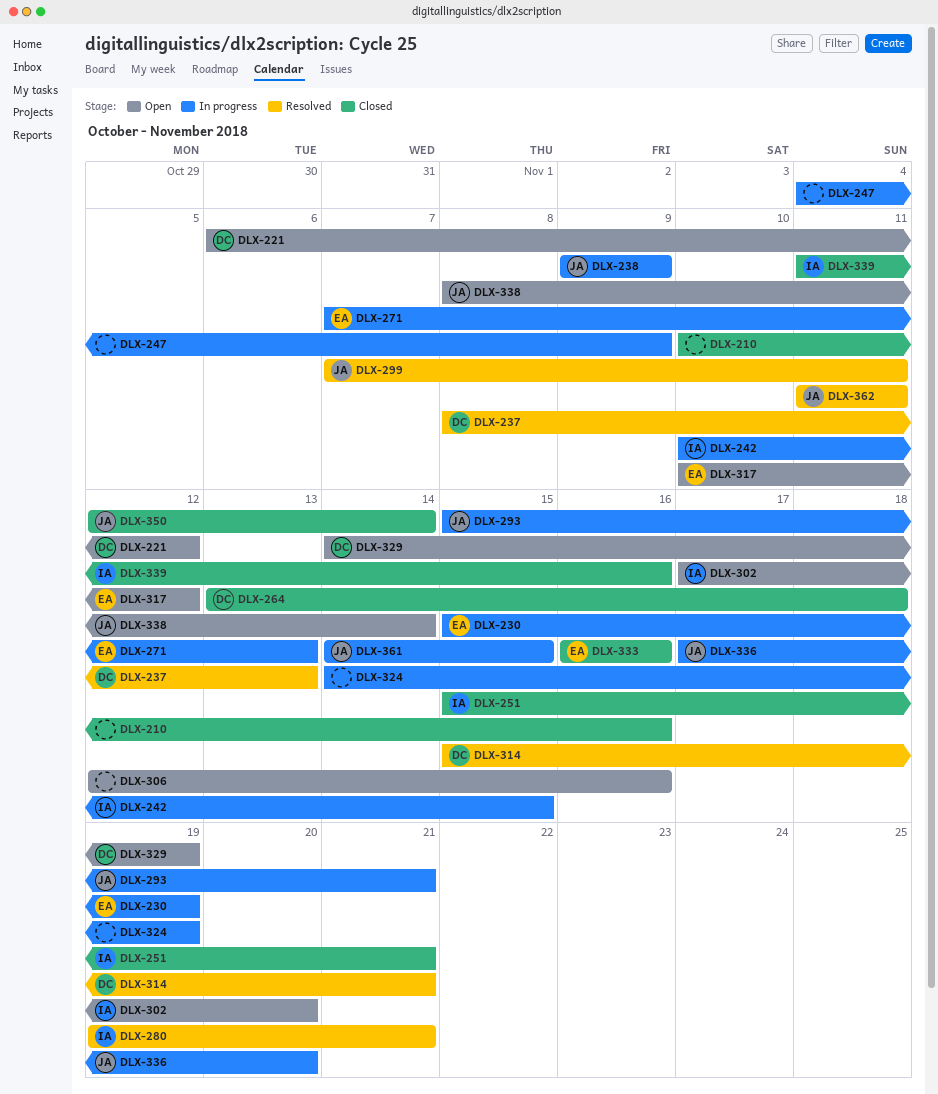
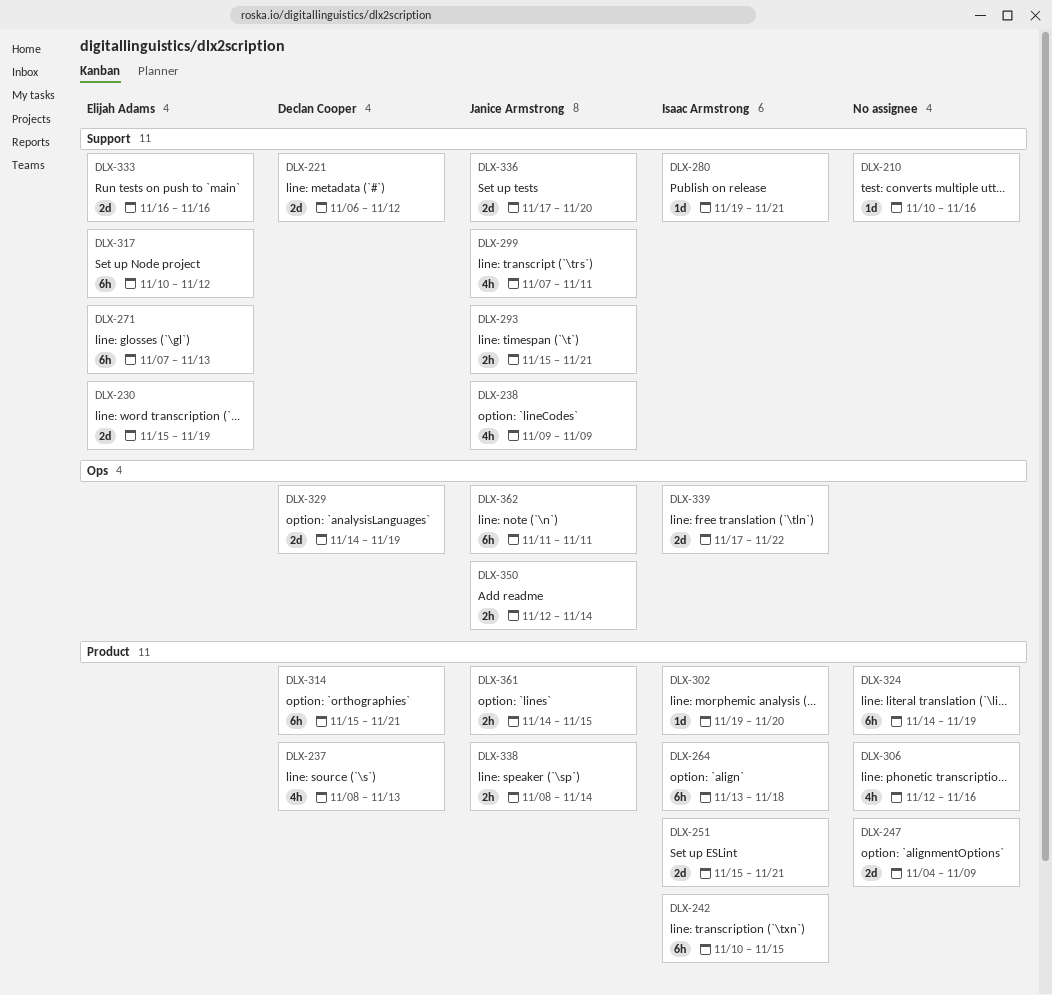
DLX-264, owner: Declan Cooper -> Isaac Armstrong
DLX-302, start: Nov 17 -> Nov 19
DLX-339, start: Nov 11 -> Nov 17
DLX-339, due: Nov 16 -> Nov 22

